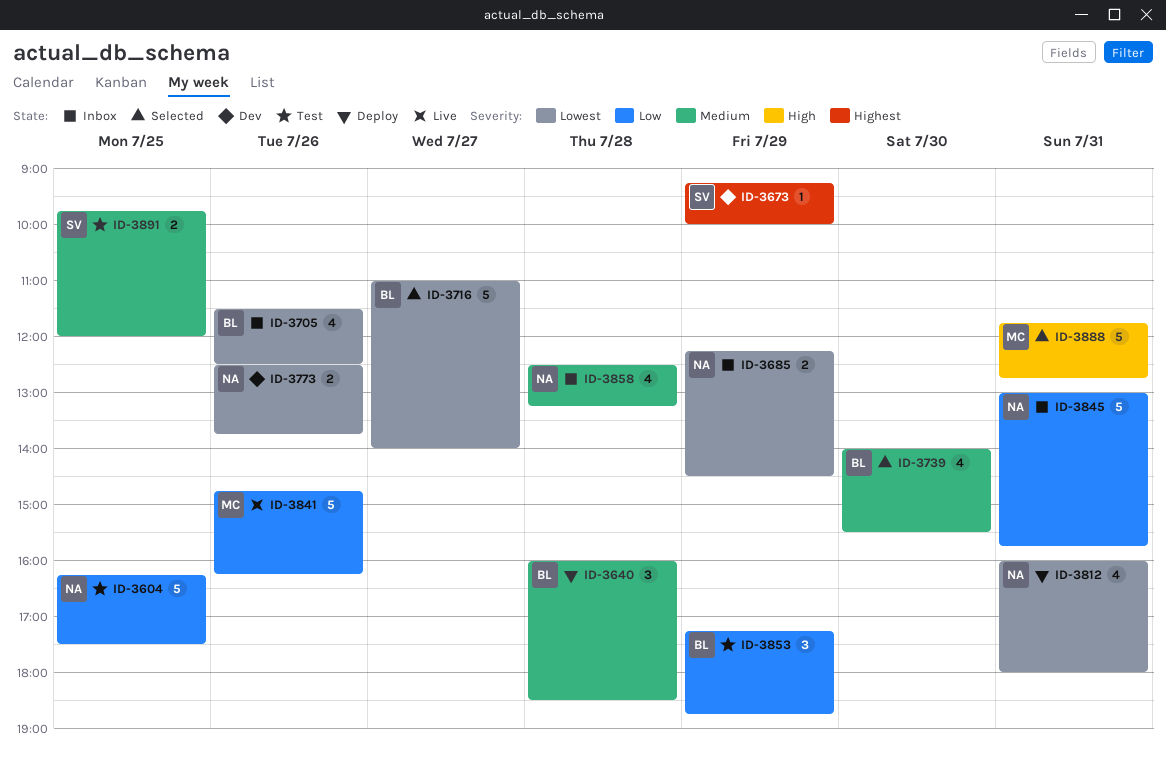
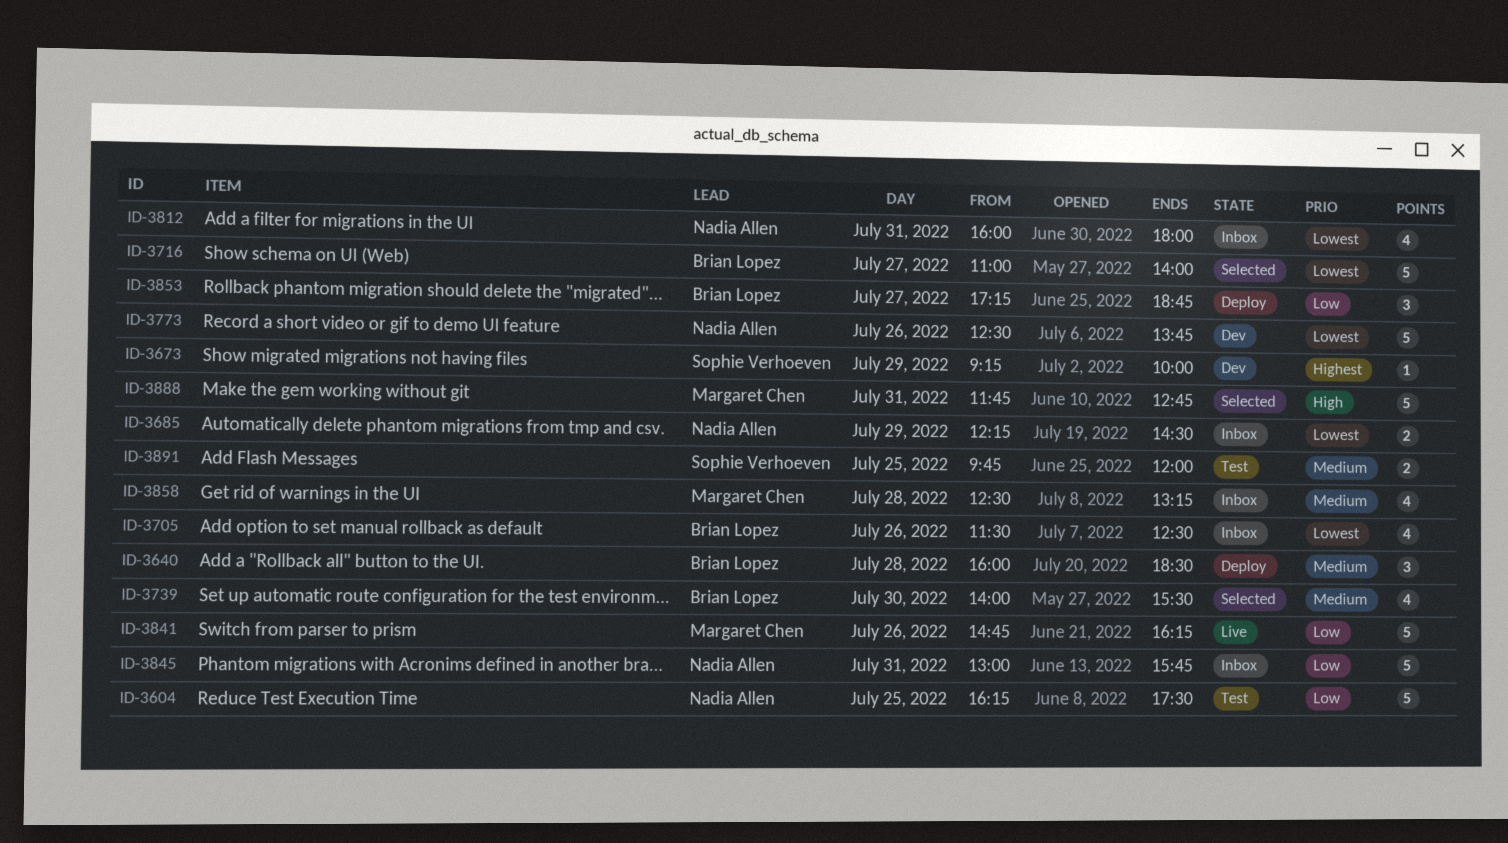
ID-3773, estimate: 2 -> 5
ID-3812, status: Deploy -> Inbox
ID-3853, status: Test -> Deploy
ID-3853, day: Jul 29 -> Jul 27
ID-3858, owner: Nadia Allen -> Margaret Chen

